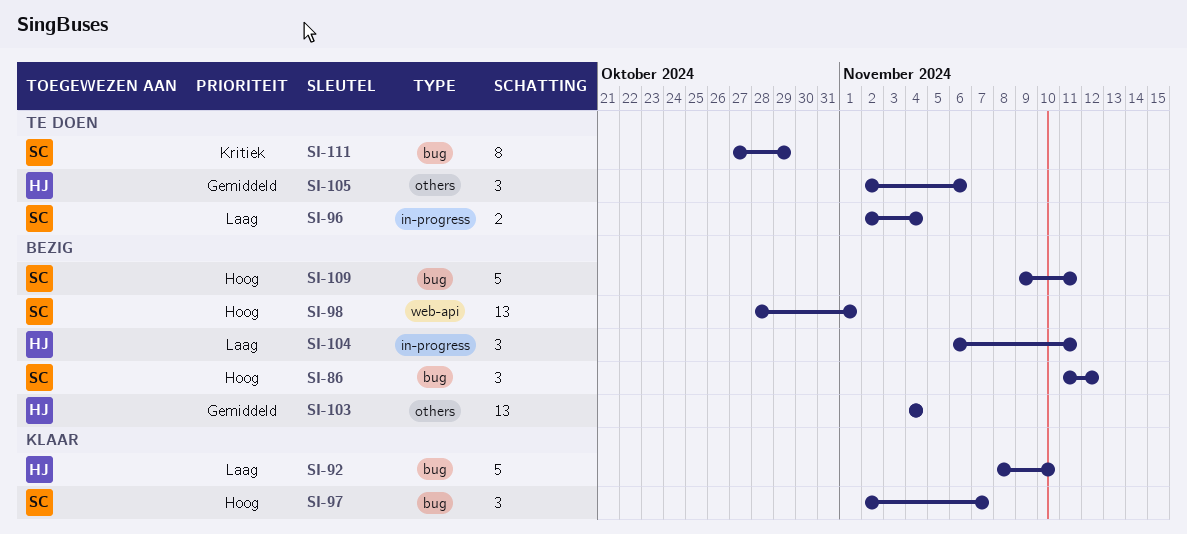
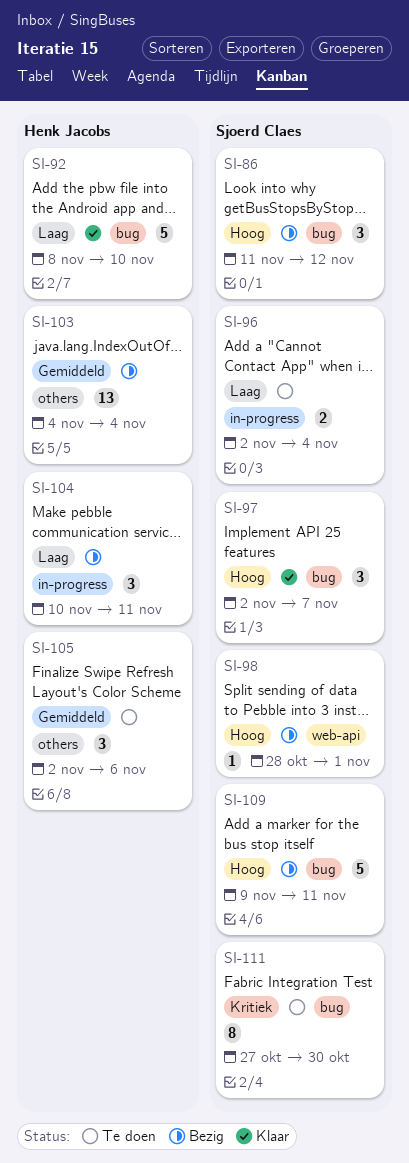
SI-98, estimate: 13 -> 1
SI-104, start: Nov 6 -> Nov 10
SI-111, due: Oct 29 -> Oct 30

